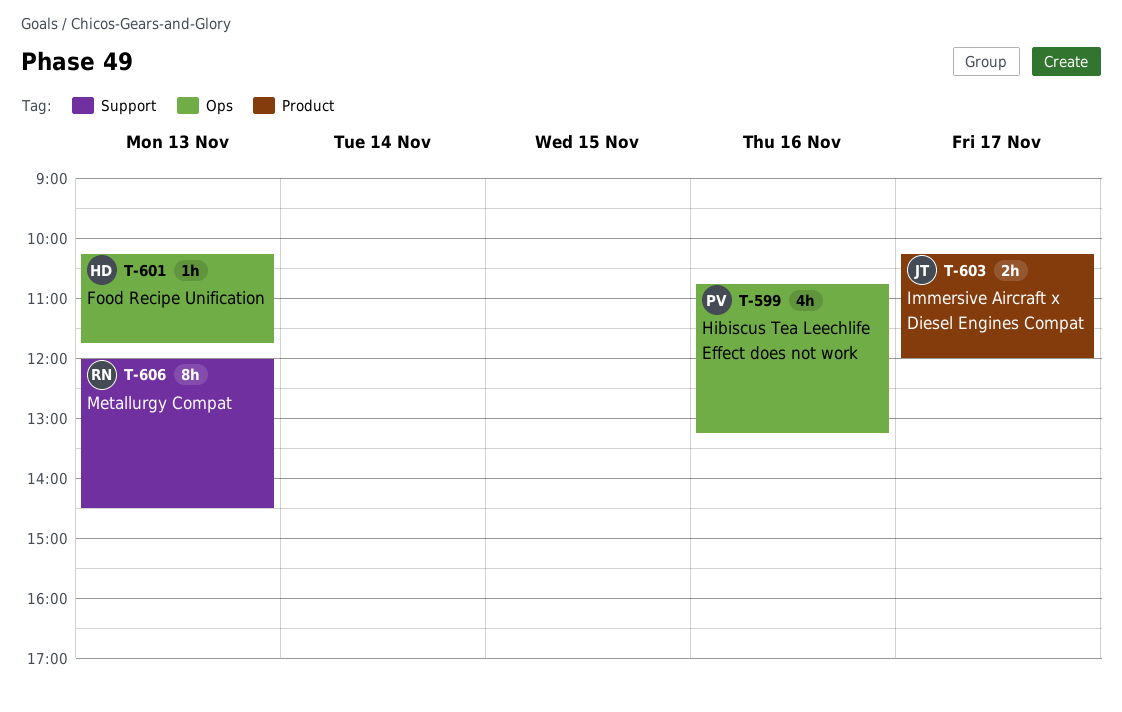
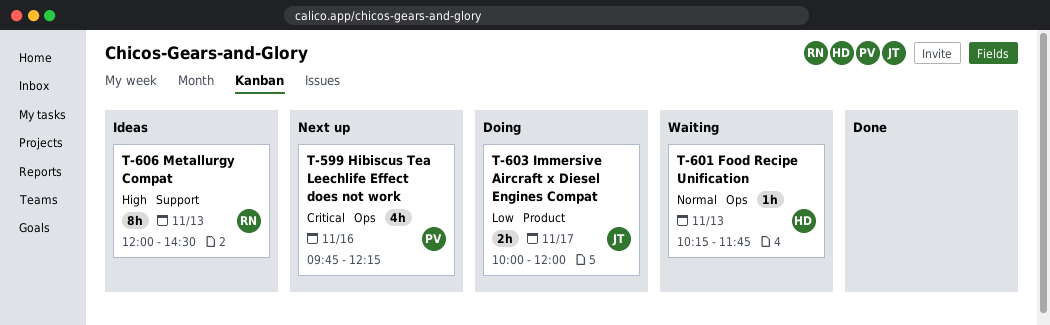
T-599, begins: 10:45 -> 09:45
T-599, ends: 13:15 -> 12:15
T-603, begins: 10:15 -> 10:00

